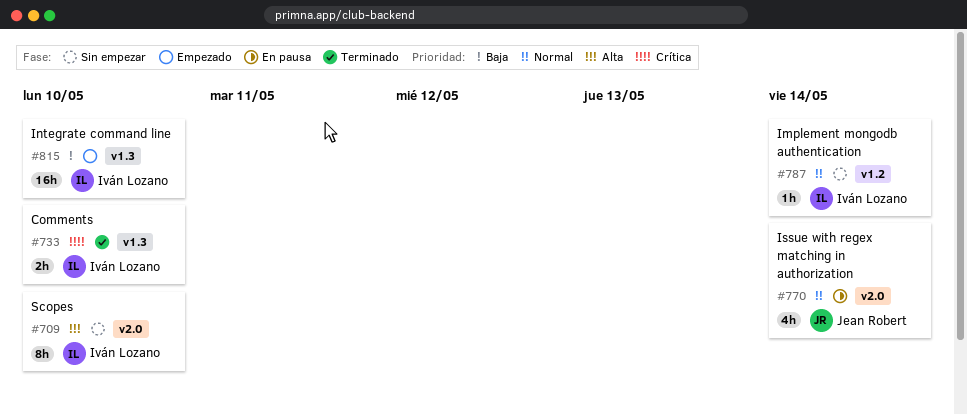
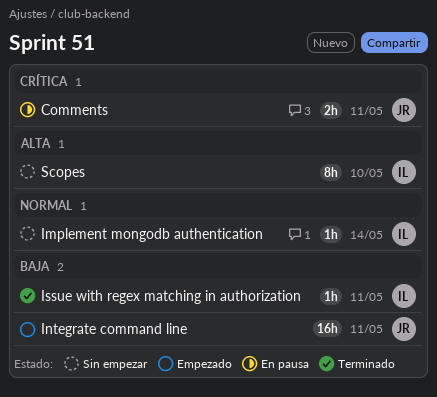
Comments, status: Terminado -> En pausa
Comments, owner: Iván Lozano -> Jean Robert
Comments, due: May 10 -> May 11
Integrate command line, owner: Iván Lozano -> Jean Robert
Integrate command line, due: May 10 -> May 11
Issue with regex matching in authorization, status: En pausa -> Terminado
Issue with regex matching in authorization, owner: Jean Robert -> Iván Lozano
Issue with regex matching in authorization, priority: Normal -> Baja
Issue with regex matching in authorization, estimate: 4h -> 1h
Issue with regex matching in authorization, due: May 14 -> May 11

